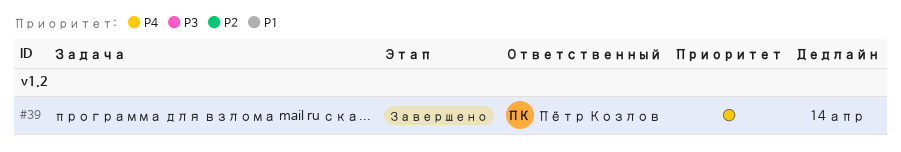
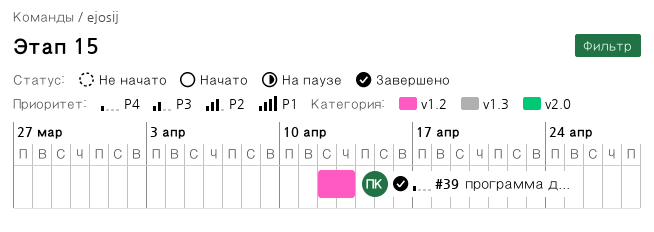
#39, due: Apr 14 -> Apr 13

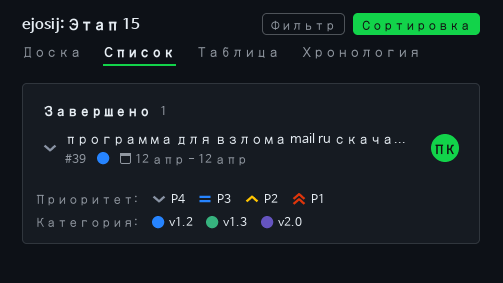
#39, due: Apr 13 -> Apr 12

